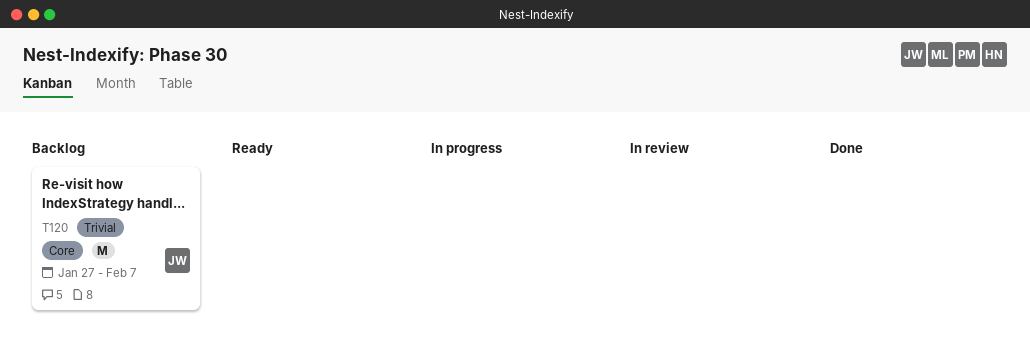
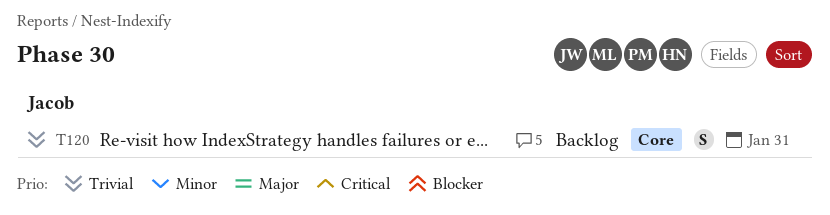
T120, estimate: M -> S
T120, due: Feb 7 -> Jan 31

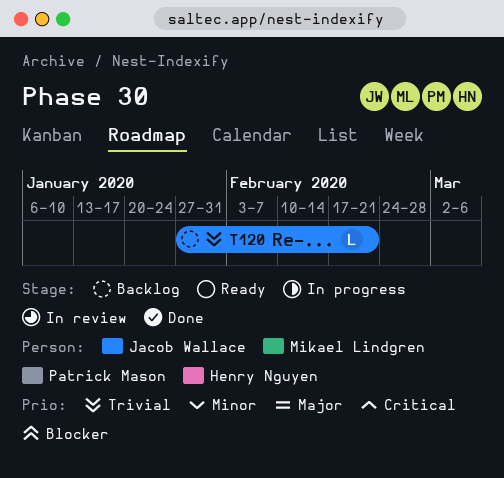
T120, estimate: S -> L
T120, due: Jan 31 -> Feb 21

